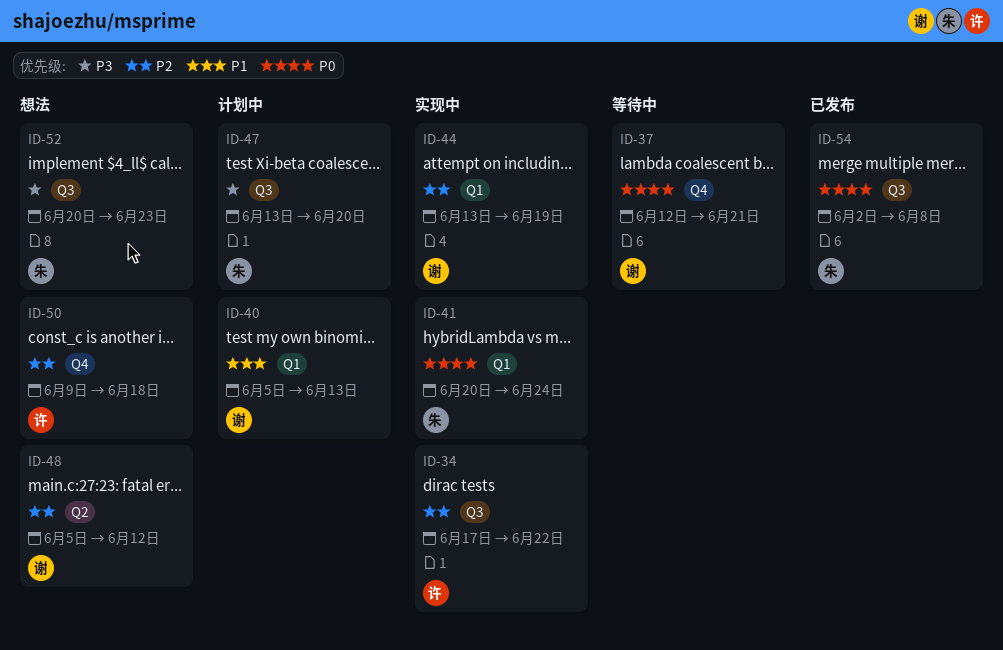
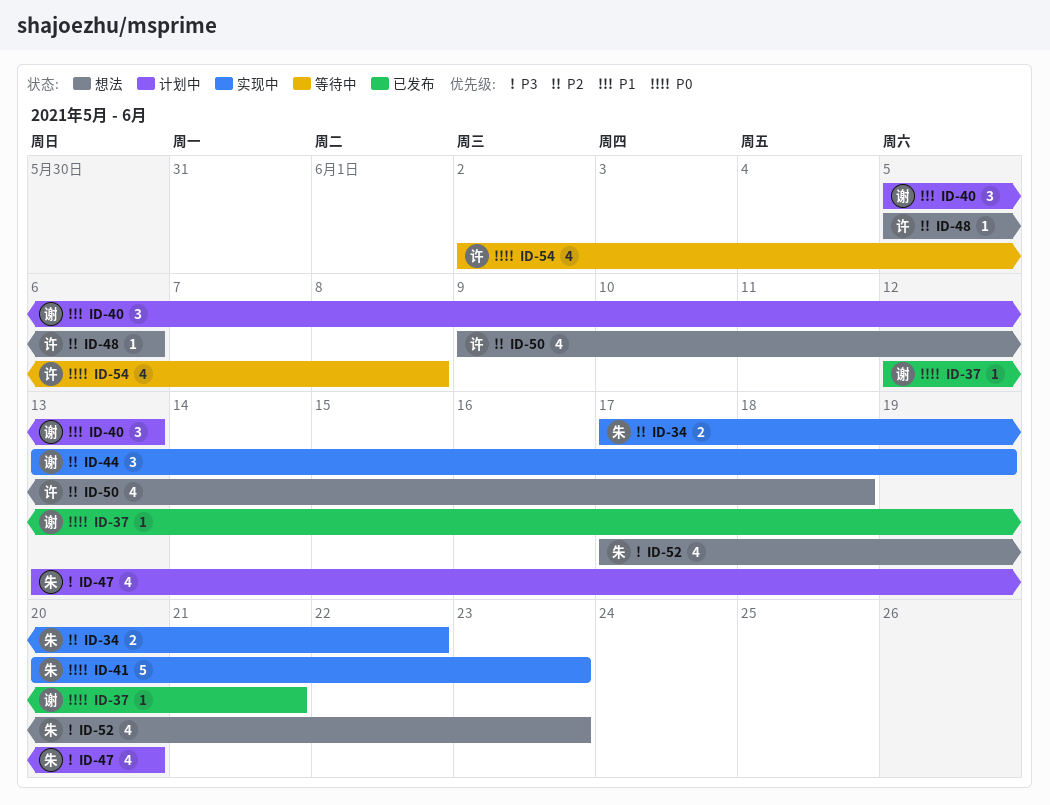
ID-34, owner: 许 -> 朱
ID-37, status: 等待中 -> 已发布
ID-41, due: Jun 24 -> Jun 23
ID-48, owner: 谢 -> 许
ID-48, due: Jun 12 -> Jun 6
ID-52, start: Jun 20 -> Jun 17
ID-54, status: 已发布 -> 等待中
ID-54, owner: 朱 -> 许

